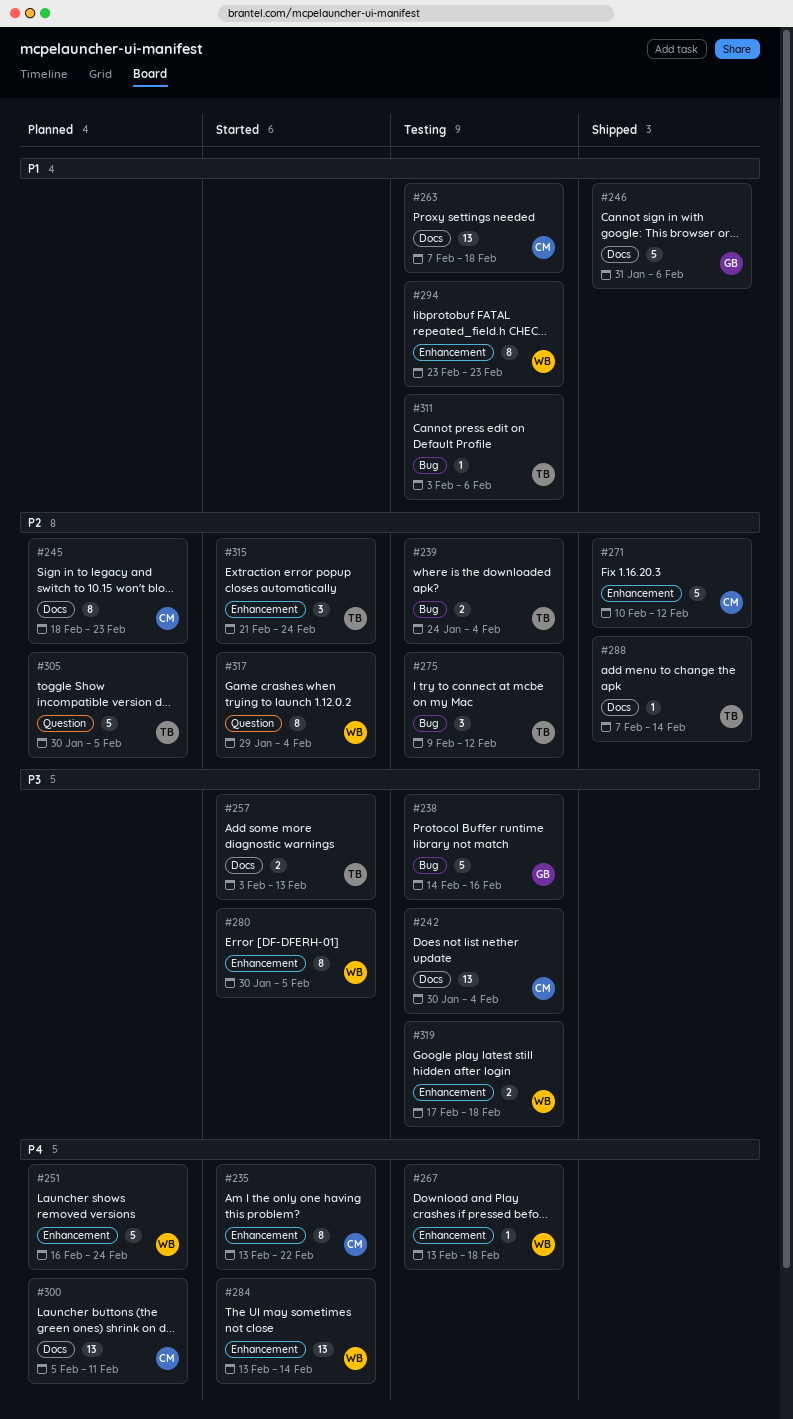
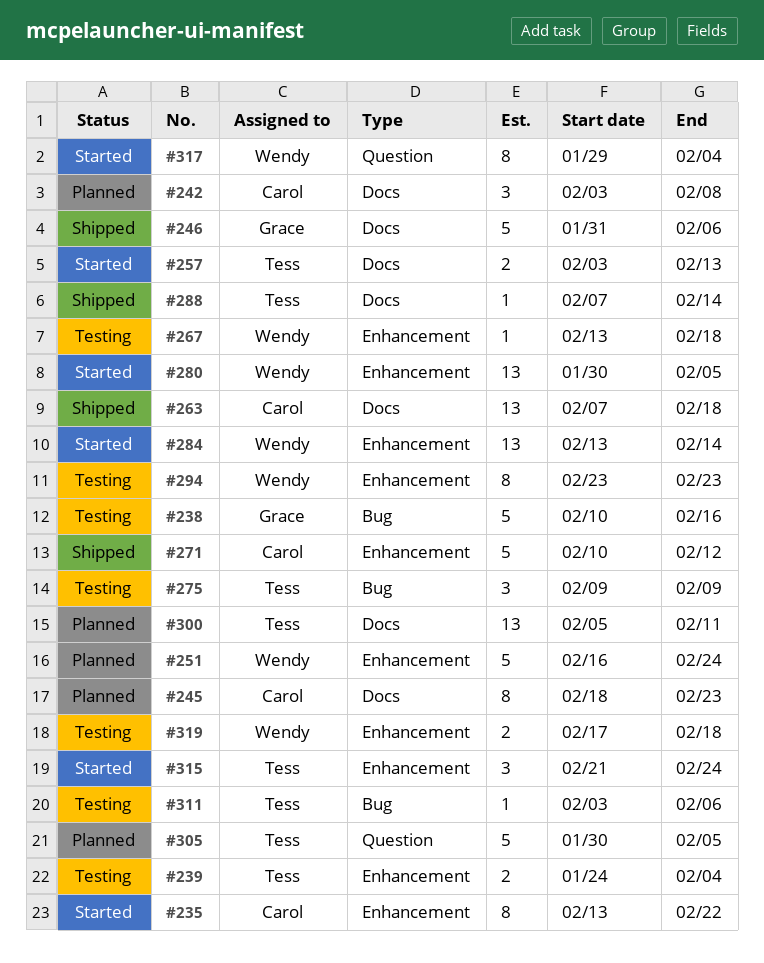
#238, start: Feb 14 -> Feb 10
#239, label: Bug -> Enhancement
#242, status: Testing -> Planned
#242, estimate: 13 -> 3
#242, start: Jan 30 -> Feb 3
#242, due: Feb 4 -> Feb 8
#263, status: Testing -> Shipped
#275, due: Feb 12 -> Feb 9
#280, estimate: 8 -> 13
#300, owner: Carol -> Tess

